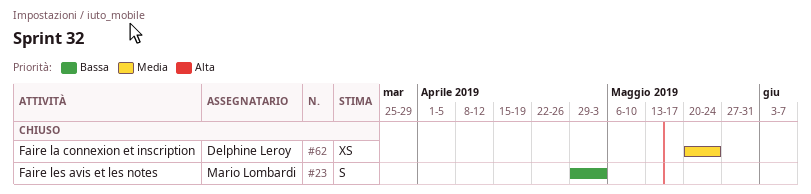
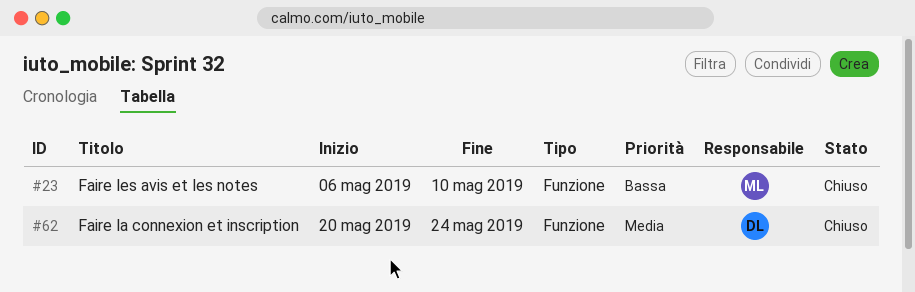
#23, start: Apr 29 -> May 6
#23, due: May 3 -> May 10

